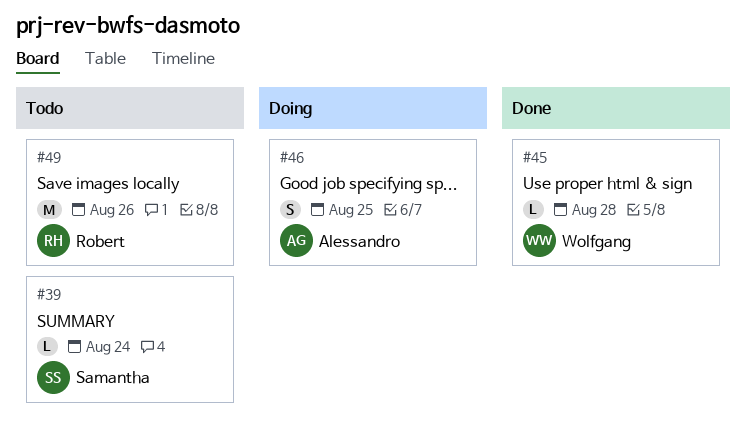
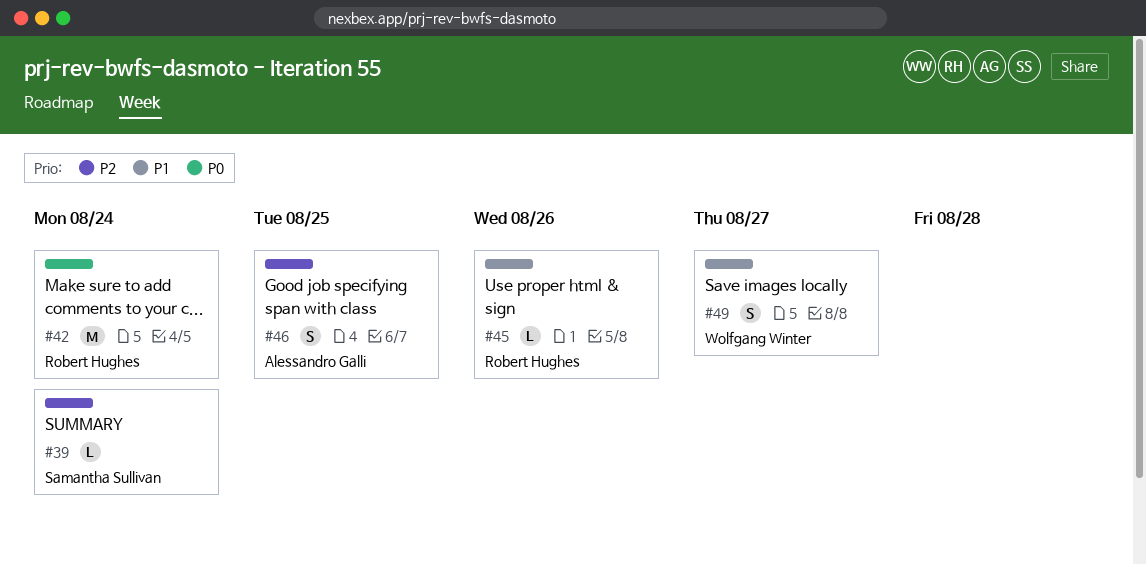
#42: none -> present
#45, owner: Wolfgang Winter -> Robert Hughes
#45, due: Aug 28 -> Aug 26
#49, owner: Robert Hughes -> Wolfgang Winter
#49, estimate: M -> S
#49, due: Aug 26 -> Aug 27

